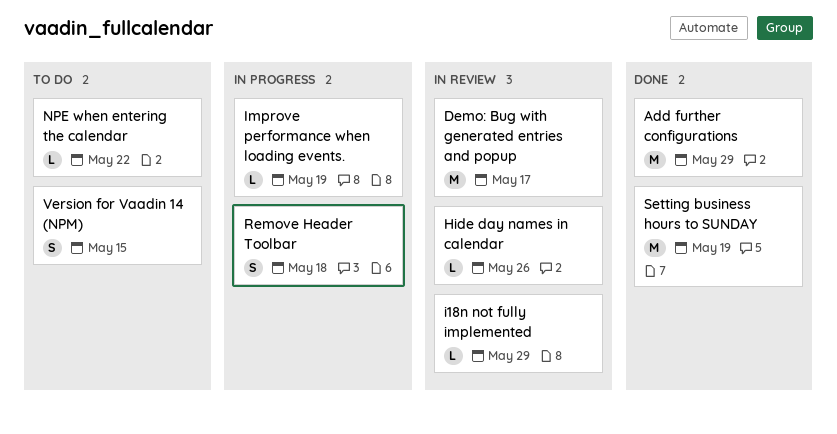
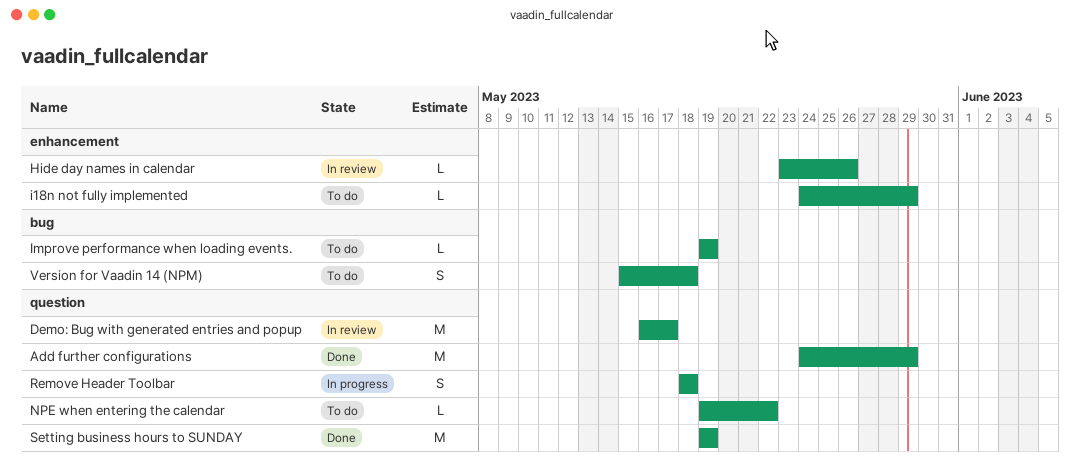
i18n not fully implemented, status: In review -> To do
Improve performance when loading events., status: In progress -> To do
Version for Vaadin 14 (NPM), due: May 15 -> May 18

